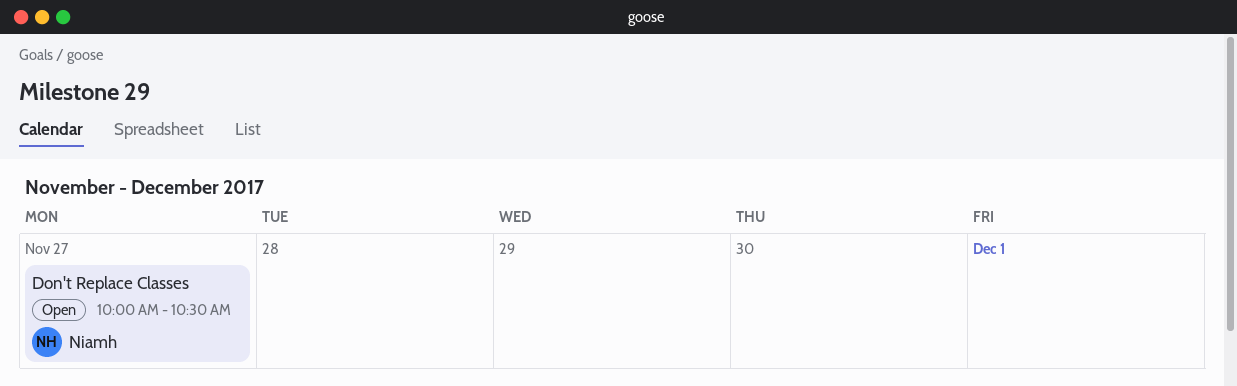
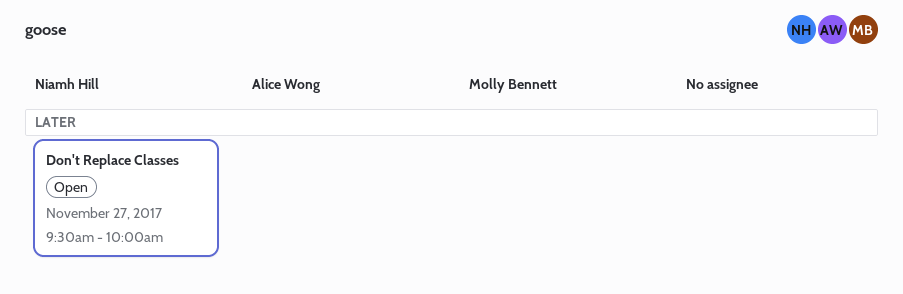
Don't Replace Classes, begins: 10:00 -> 09:30
Don't Replace Classes, ends: 10:30 -> 10:00

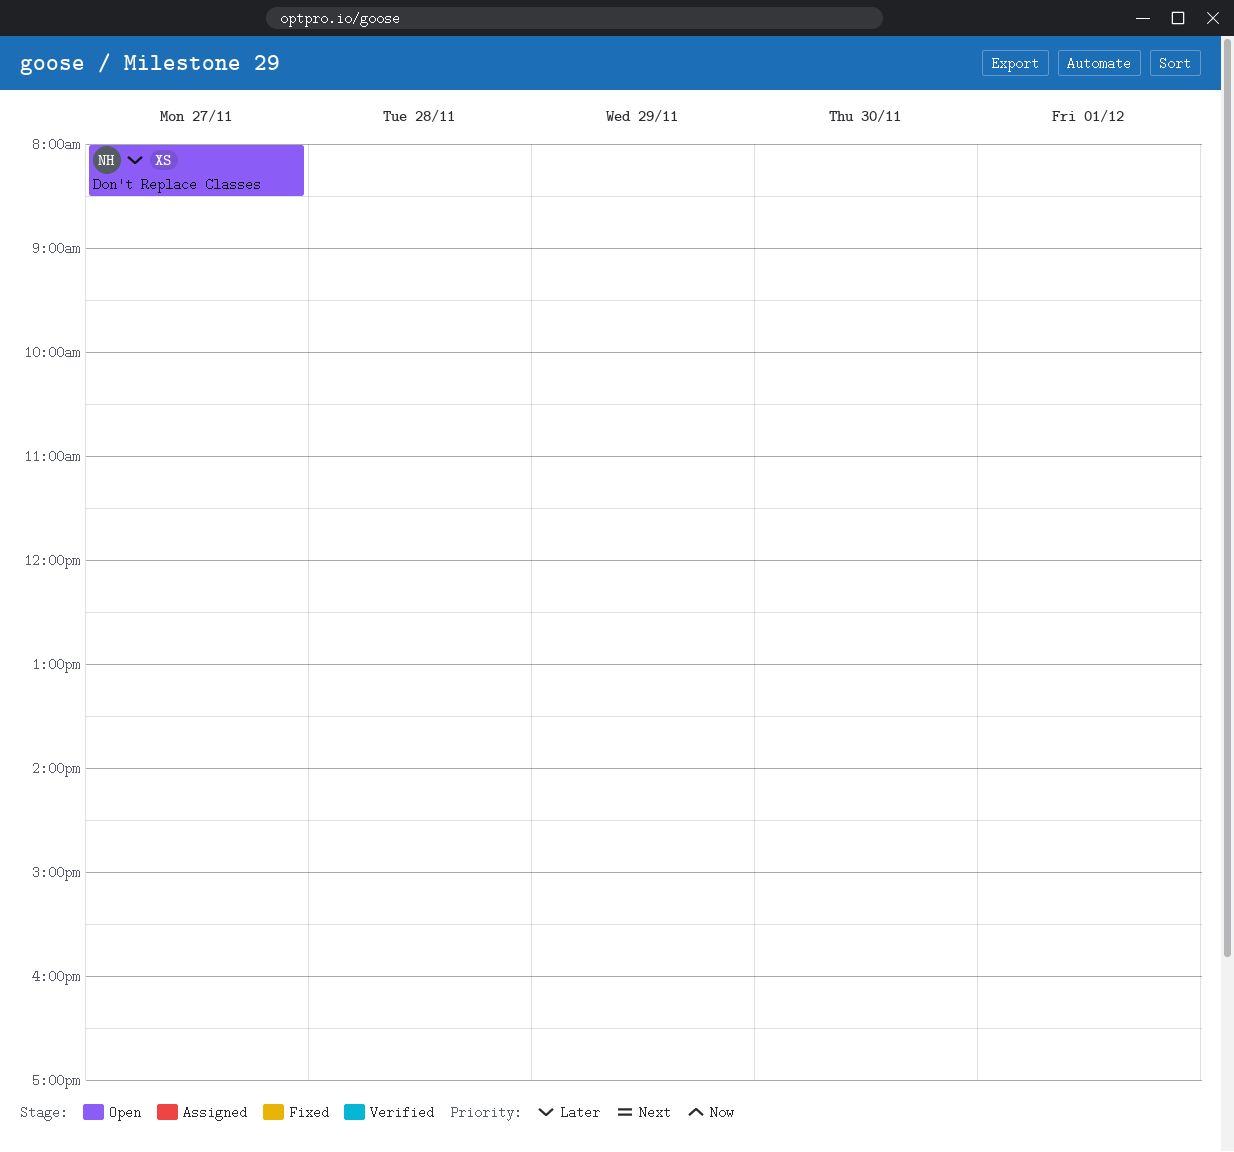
Don't Replace Classes, begins: 09:30 -> 08:00
Don't Replace Classes, ends: 10:00 -> 08:30

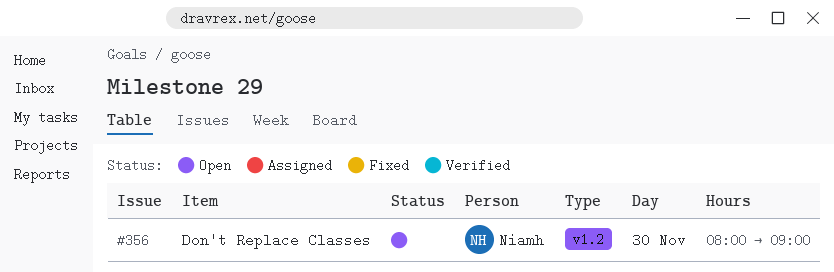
Don't Replace Classes, day: Nov 27 -> Nov 30
Don't Replace Classes, ends: 08:30 -> 09:00

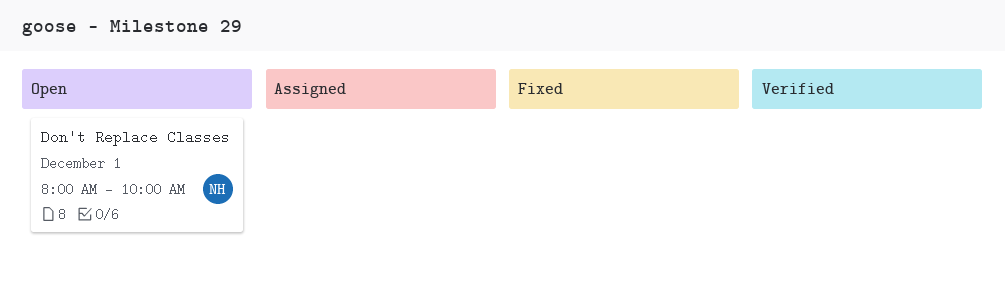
Don't Replace Classes, day: Nov 30 -> Dec 1
Don't Replace Classes, ends: 09:00 -> 10:00

